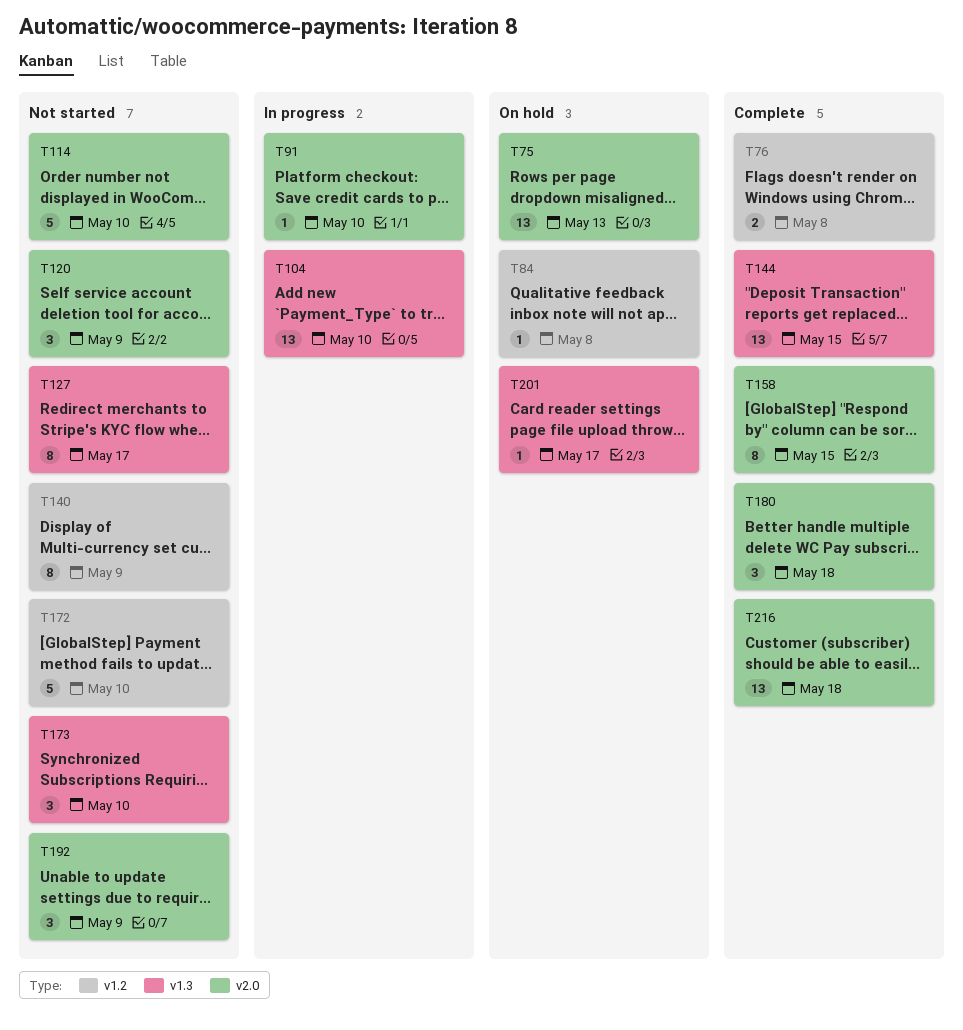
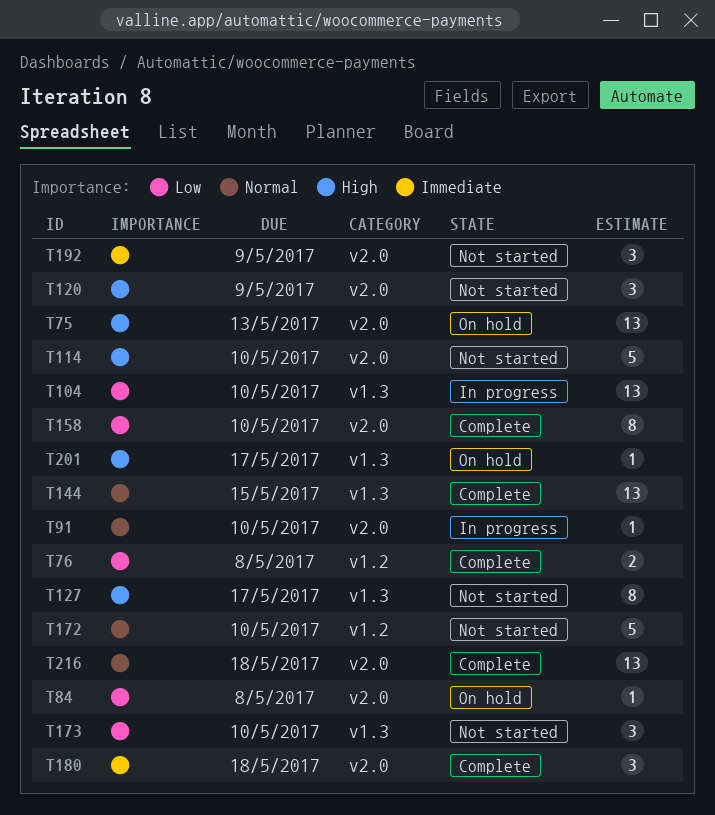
T84, label: v1.2 -> v2.0
T140: present -> none
T158, due: May 15 -> May 10

